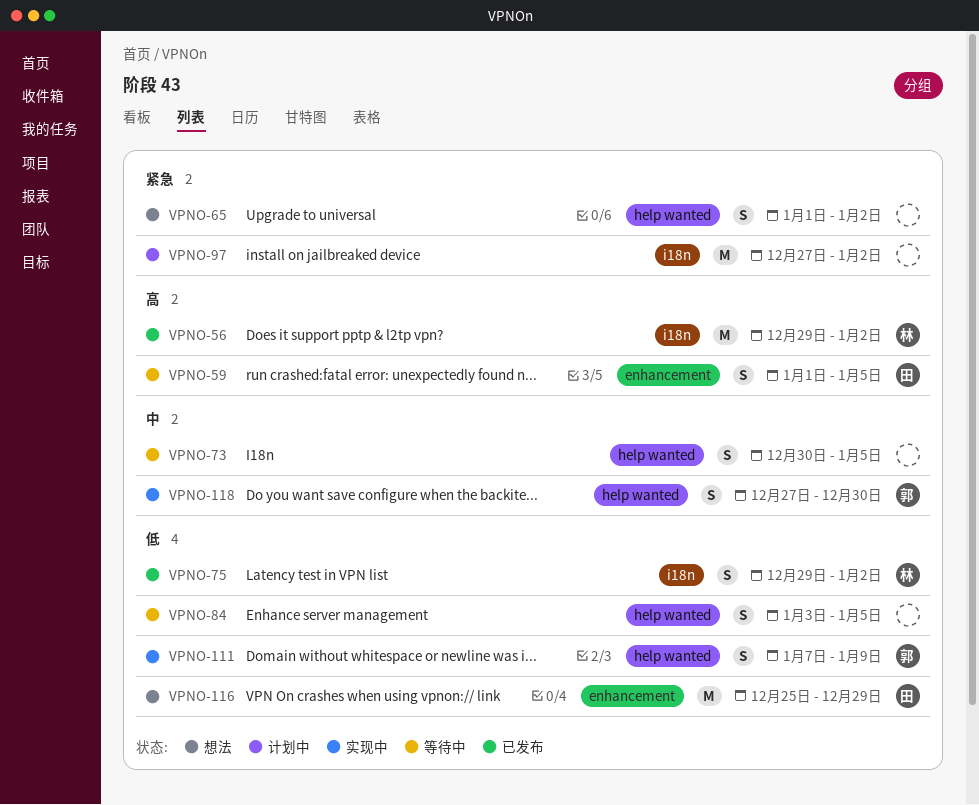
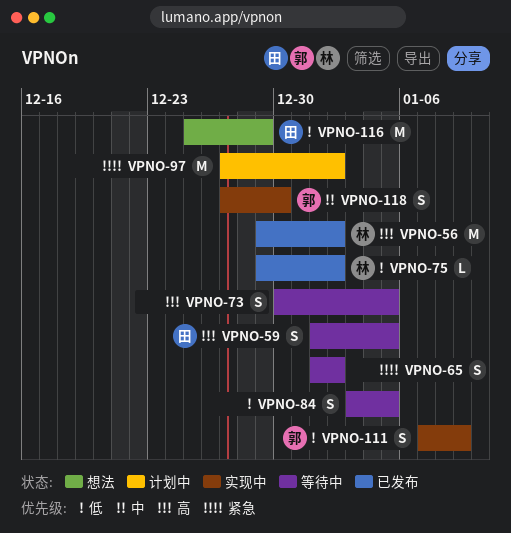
VPNO-65, status: 想法 -> 等待中
VPNO-73, priority: 中 -> 高
VPNO-75, estimate: S -> L

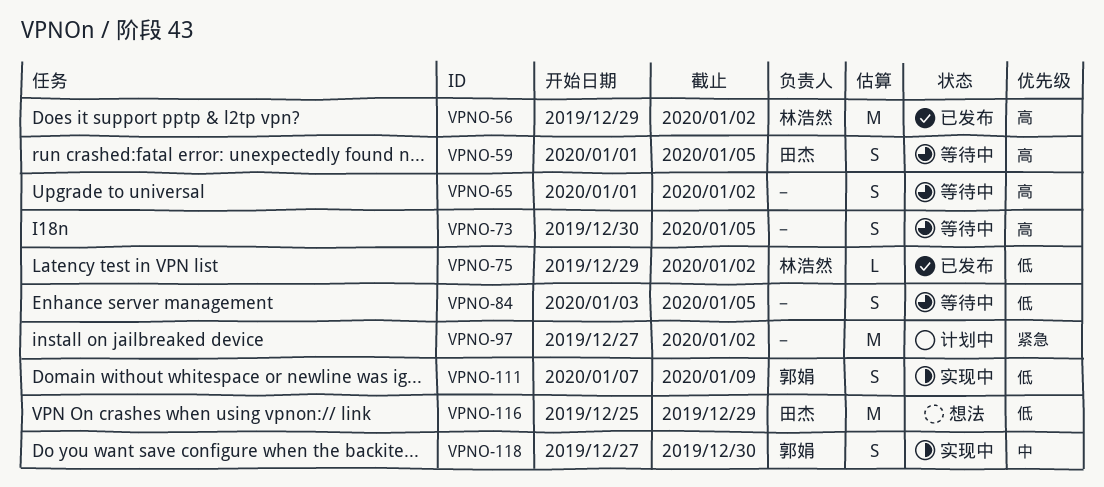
VPNO-65, priority: 紧急 -> 高

